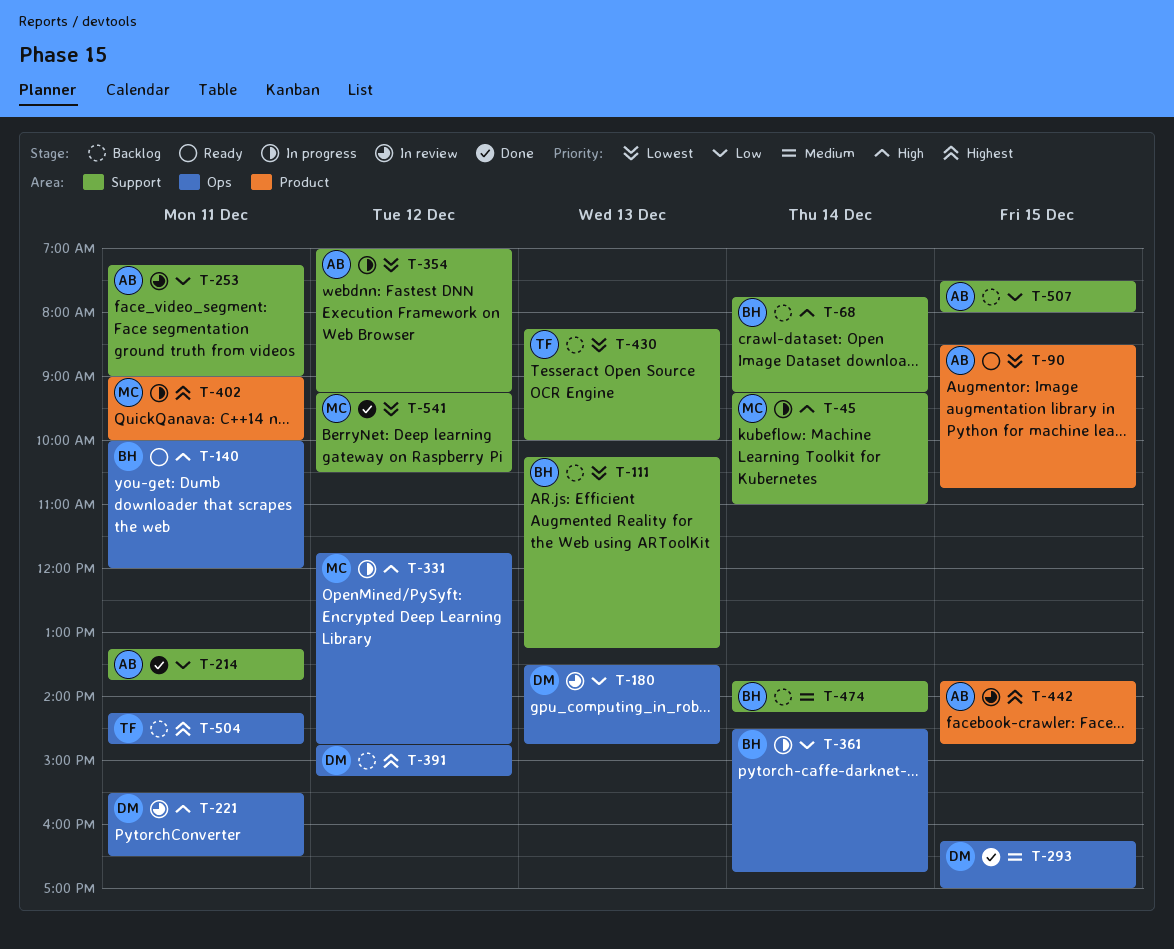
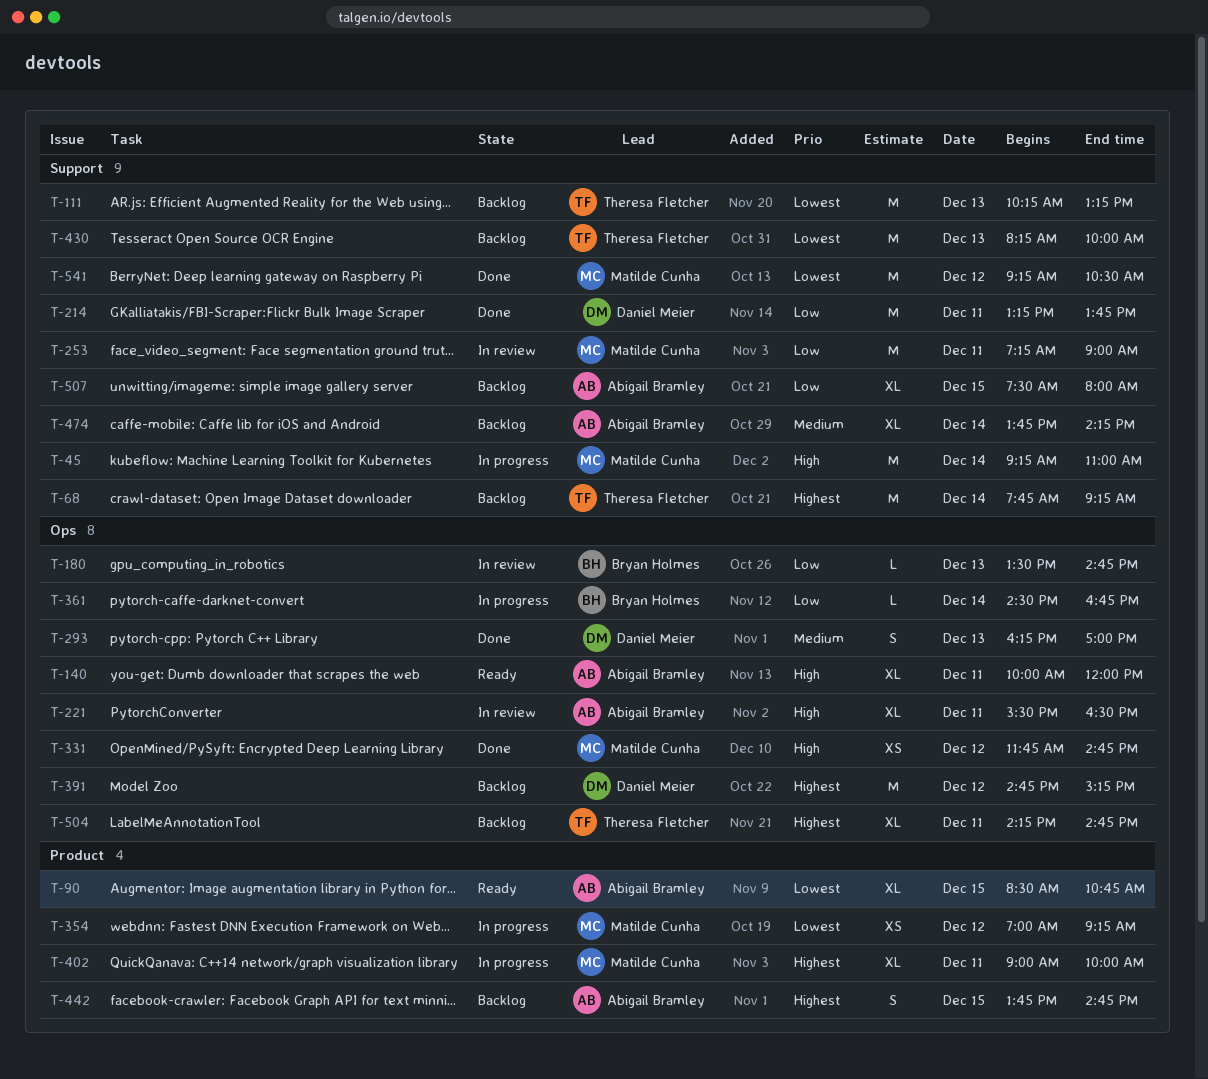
T-68, owner: Bryan Holmes -> Theresa Fletcher
T-68, priority: High -> Highest
T-111, owner: Bryan Holmes -> Theresa Fletcher
T-140, owner: Bryan Holmes -> Abigail Bramley
T-180, owner: Daniel Meier -> Bryan Holmes
T-214, owner: Abigail Bramley -> Daniel Meier
T-221, owner: Daniel Meier -> Abigail Bramley
T-253, owner: Abigail Bramley -> Matilde Cunha
T-293, day: Dec 15 -> Dec 13
T-331, status: In progress -> Done
T-354, owner: Abigail Bramley -> Matilde Cunha
T-354, label: Support -> Product
T-442, status: In review -> Backlog
T-474, owner: Bryan Holmes -> Abigail Bramley

